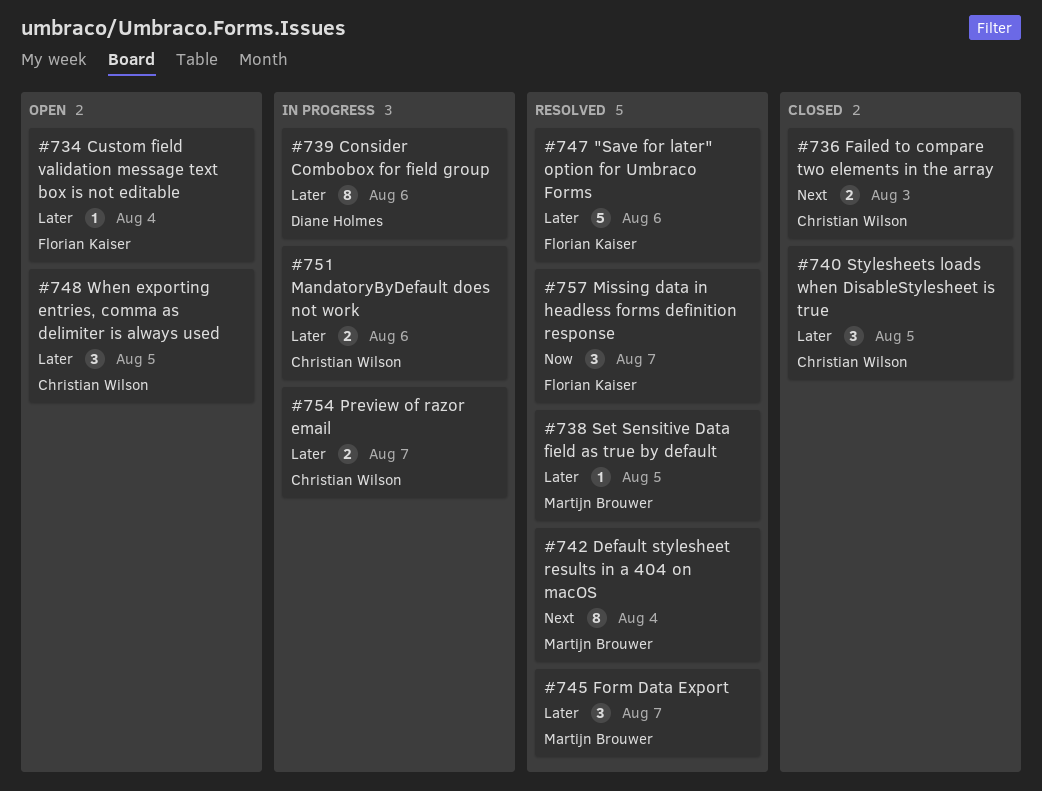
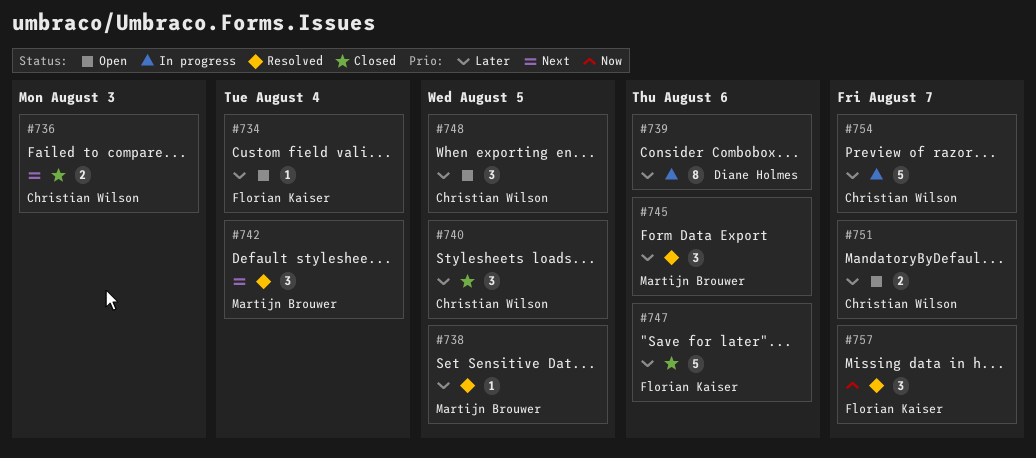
#742, estimate: 8 -> 3
#745, due: Aug 7 -> Aug 6
#747, status: Resolved -> Closed
#751, status: In progress -> Open
#751, due: Aug 6 -> Aug 7
#754, estimate: 2 -> 5

